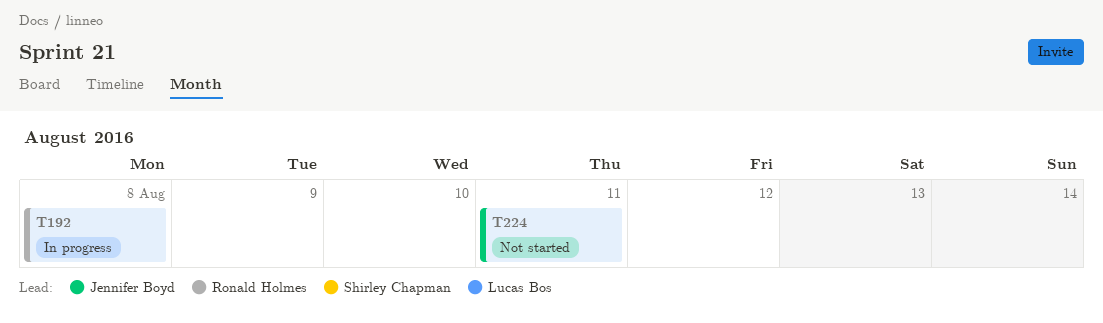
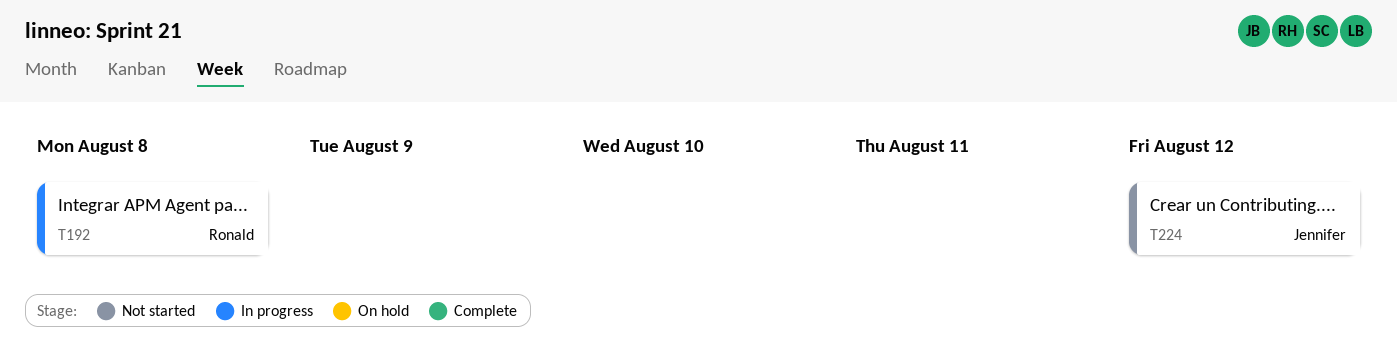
T224, due: Aug 11 -> Aug 12

